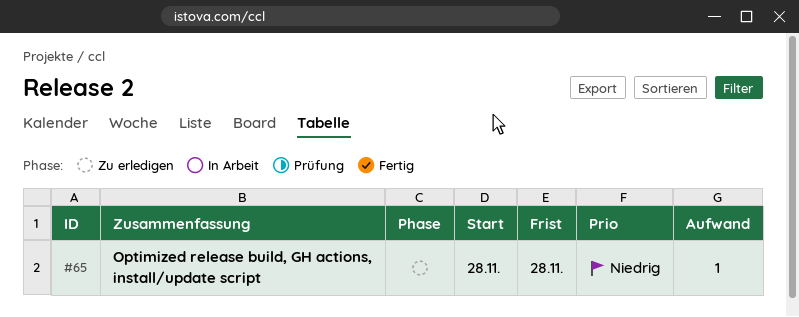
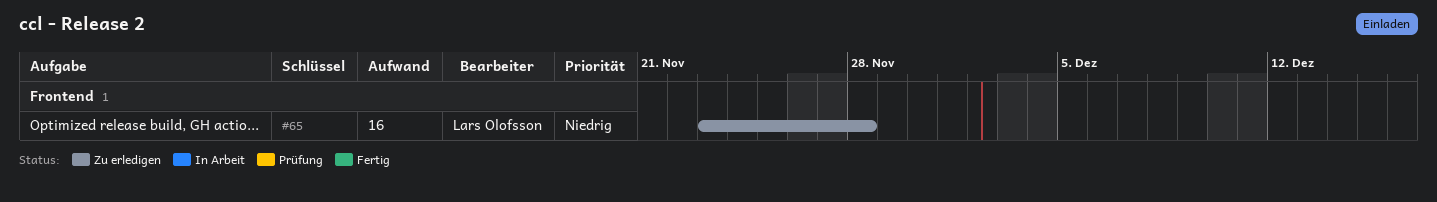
#65, estimate: 1 -> 16
#65, start: Nov 28 -> Nov 23

